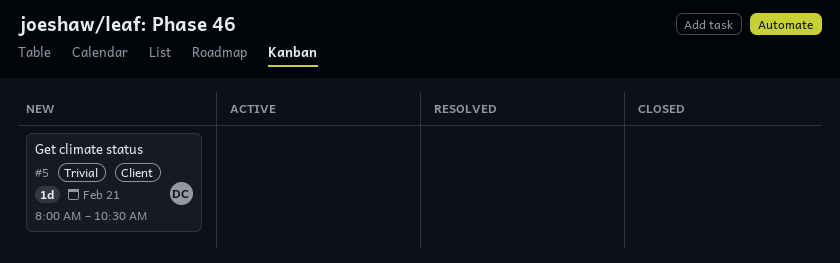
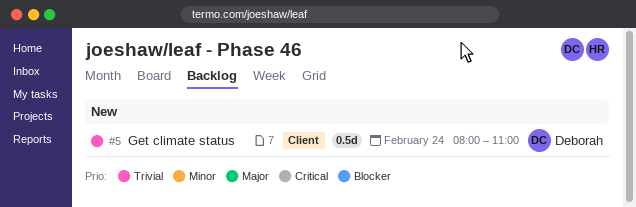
#5, estimate: 1d -> 0.5d
#5, day: Feb 21 -> Feb 24
#5, ends: 10:30 -> 11:00

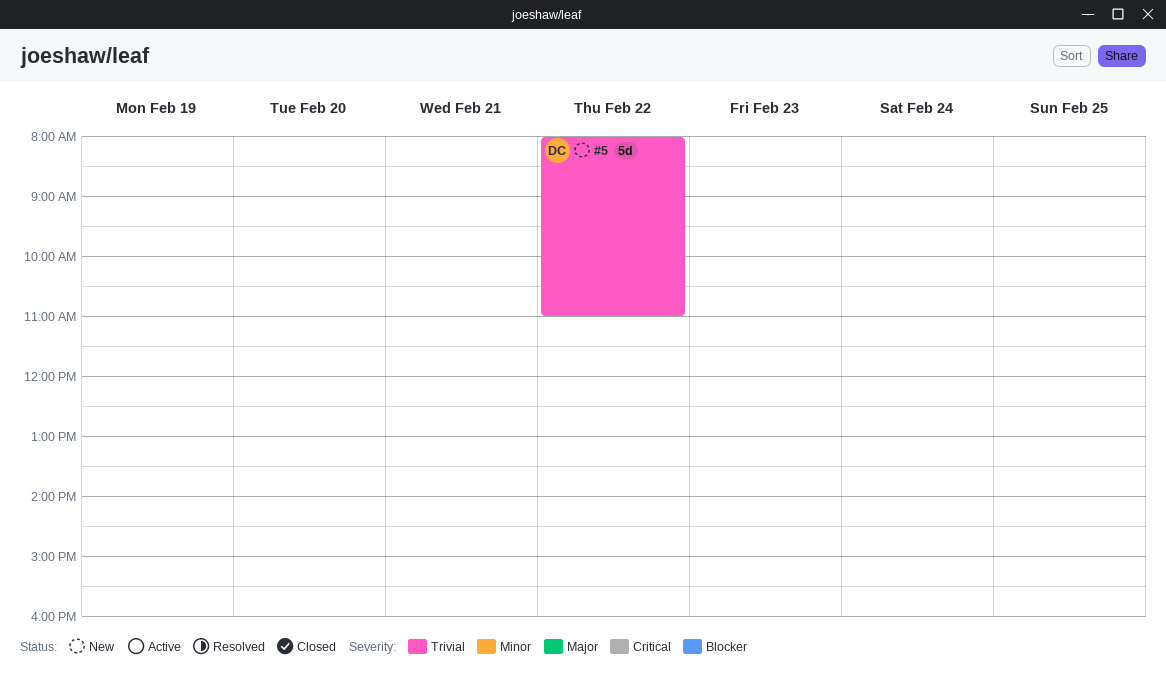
#5, estimate: 0.5d -> 5d
#5, day: Feb 24 -> Feb 22

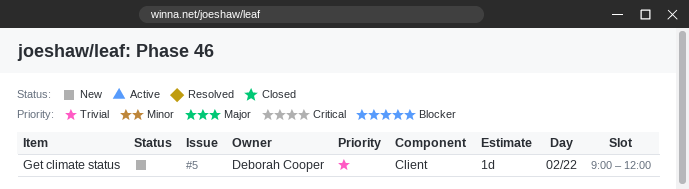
#5, estimate: 5d -> 1d
#5, begins: 08:00 -> 09:00
#5, ends: 11:00 -> 12:00

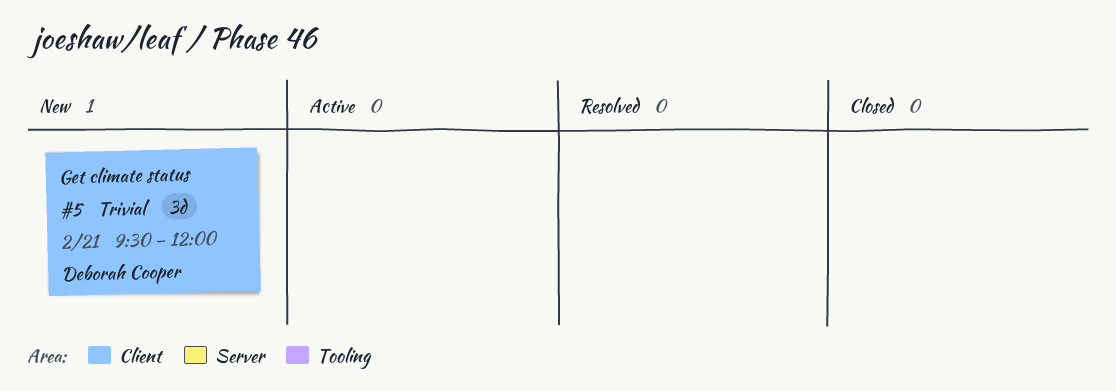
#5, estimate: 1d -> 3d
#5, day: Feb 22 -> Feb 21
#5, begins: 09:00 -> 09:30

